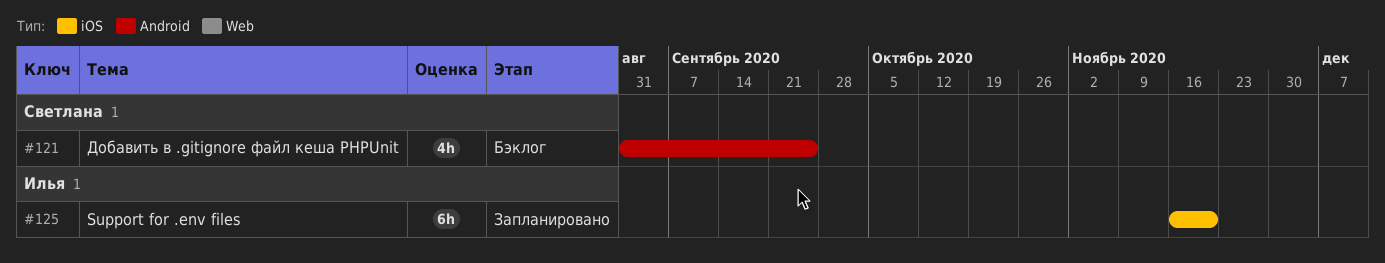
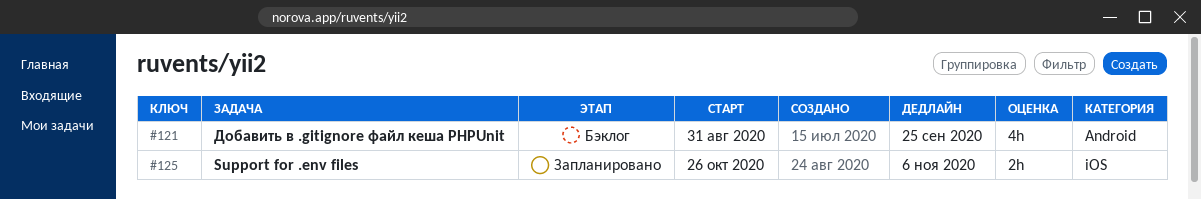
#125, estimate: 6h -> 2h
#125, start: Nov 16 -> Oct 26
#125, due: Nov 20 -> Nov 6

